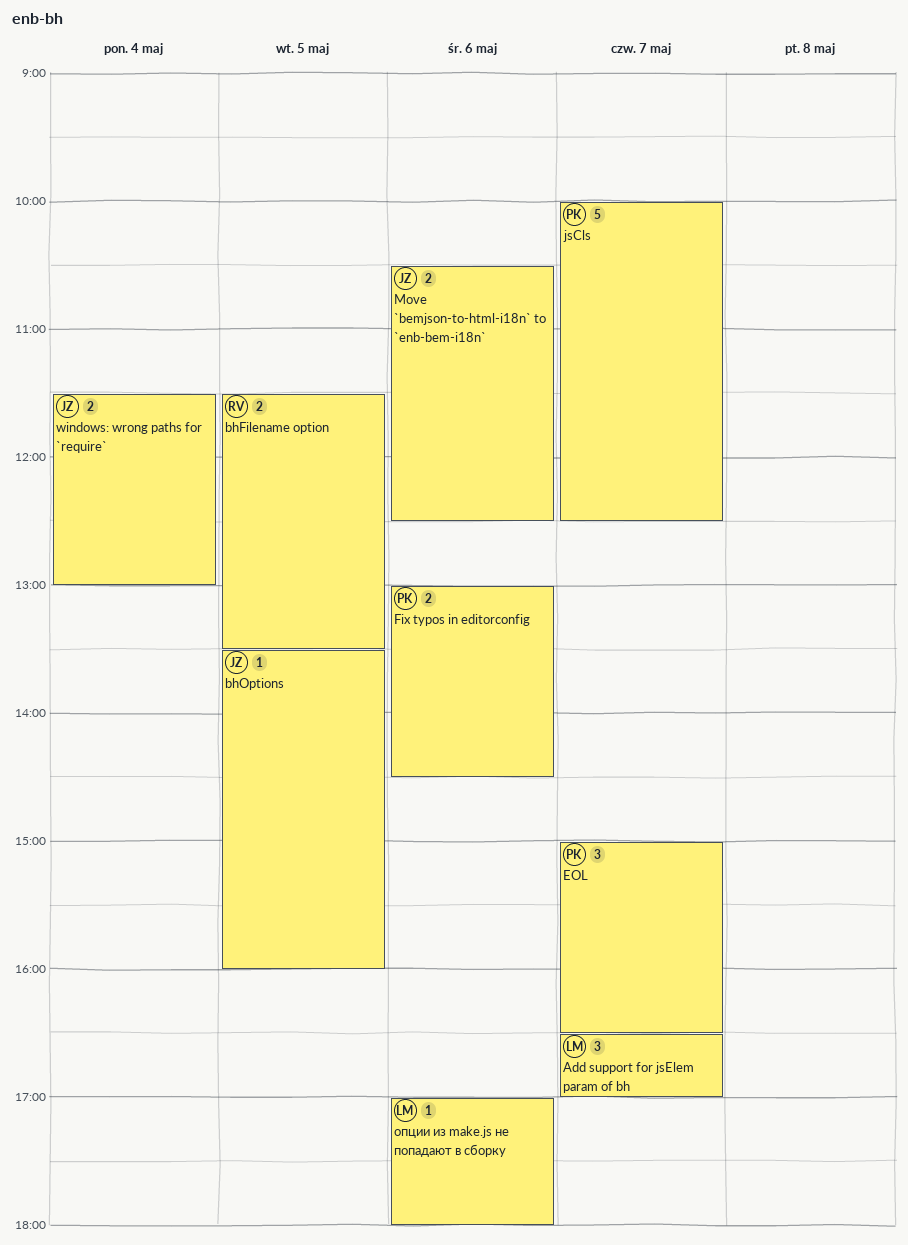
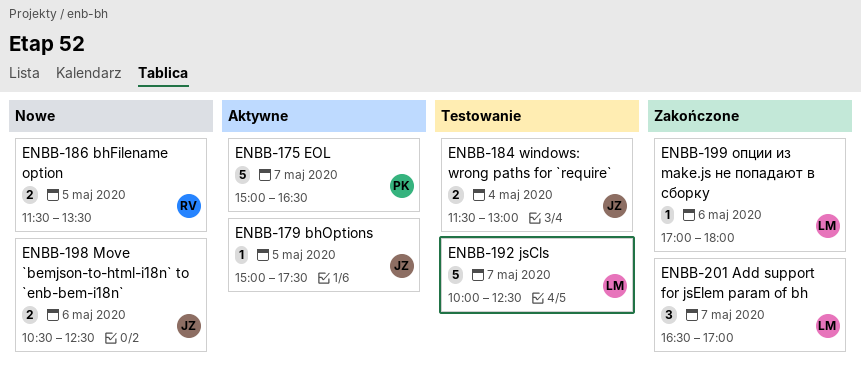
bhOptions, begins: 13:30 -> 15:00
bhOptions, ends: 16:00 -> 17:30
EOL, estimate: 3 -> 5
Fix typos in editorconfig: present -> none
jsCls, owner: PK -> LM

